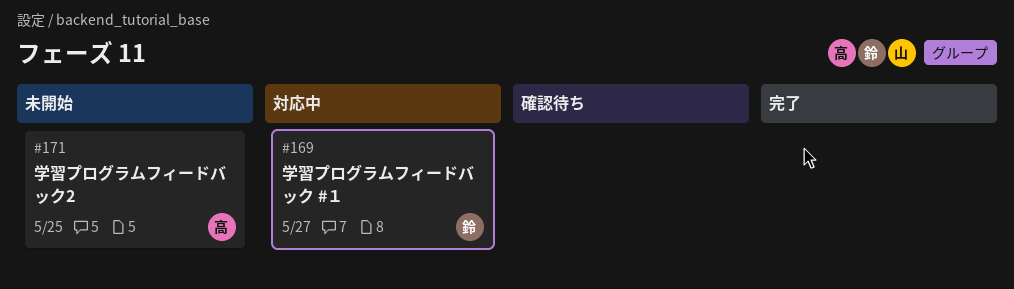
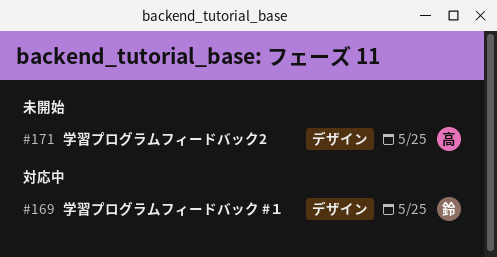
#169, due: May 27 -> May 25

